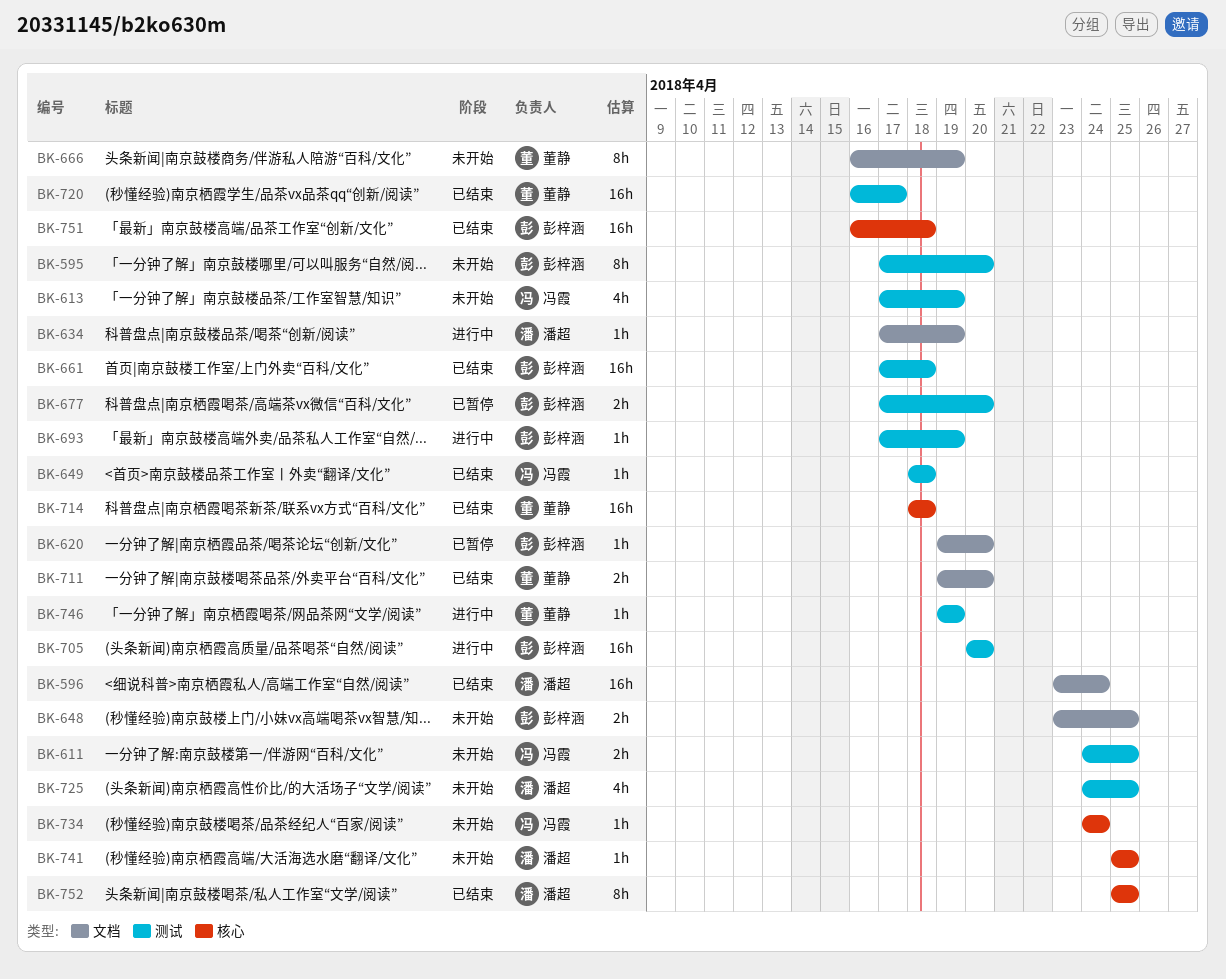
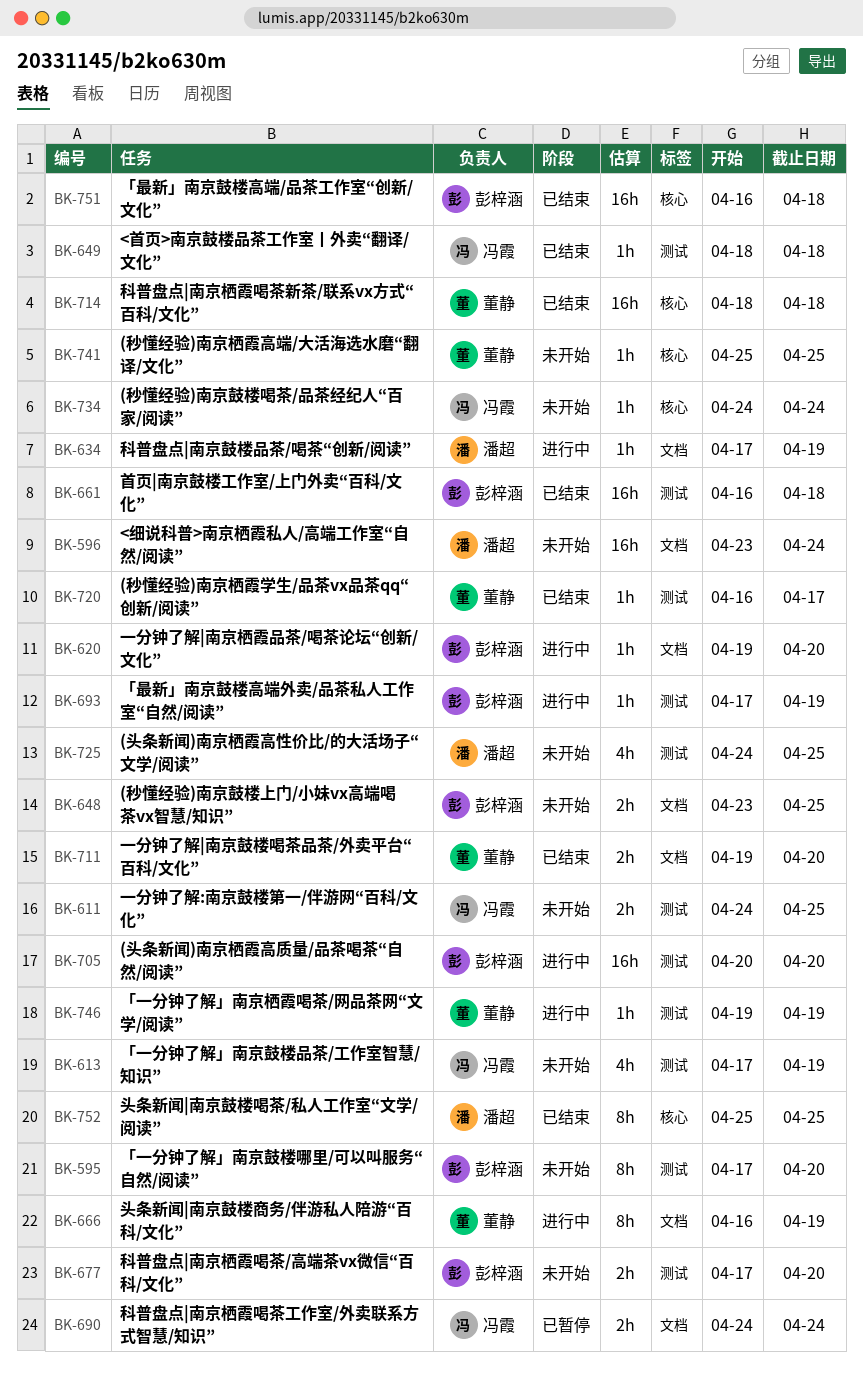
BK-596, status: 已结束 -> 未开始
BK-620, status: 已暂停 -> 进行中
BK-661, start: Apr 17 -> Apr 16
BK-666, status: 未开始 -> 进行中
BK-677, status: 已暂停 -> 未开始
BK-690: none -> present
BK-720, estimate: 16h -> 1h
BK-741, owner: 潘超 -> 董静

